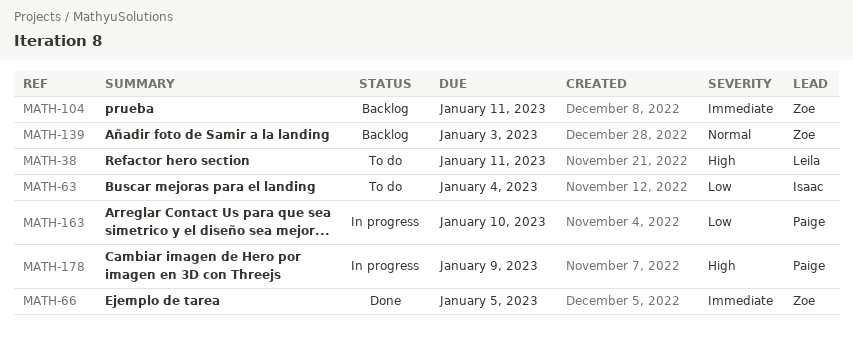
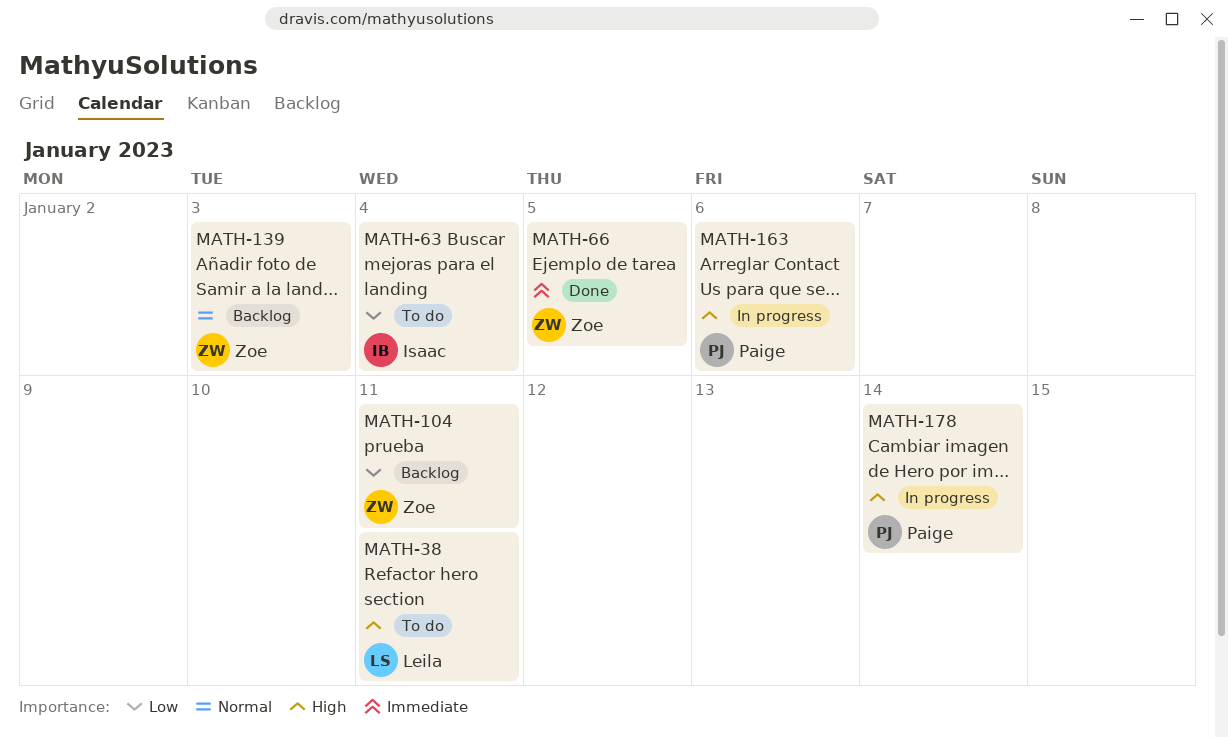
MATH-104, priority: Immediate -> Low
MATH-163, priority: Low -> High
MATH-163, due: Jan 10 -> Jan 6
MATH-178, due: Jan 9 -> Jan 14

